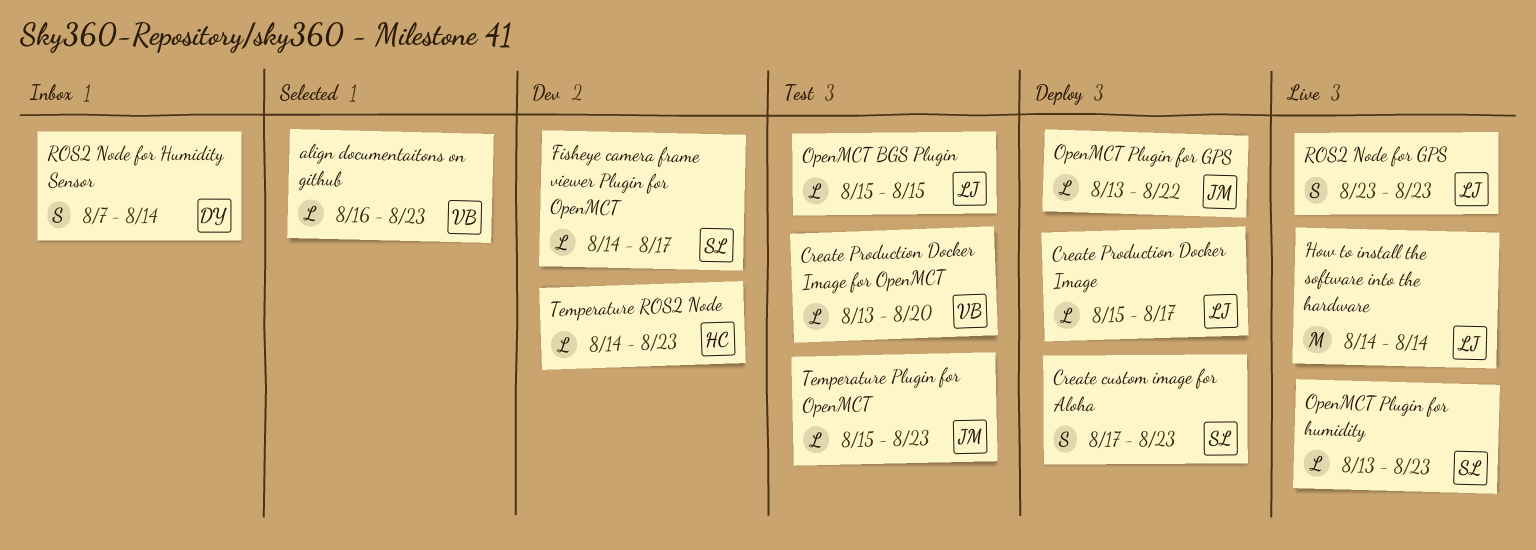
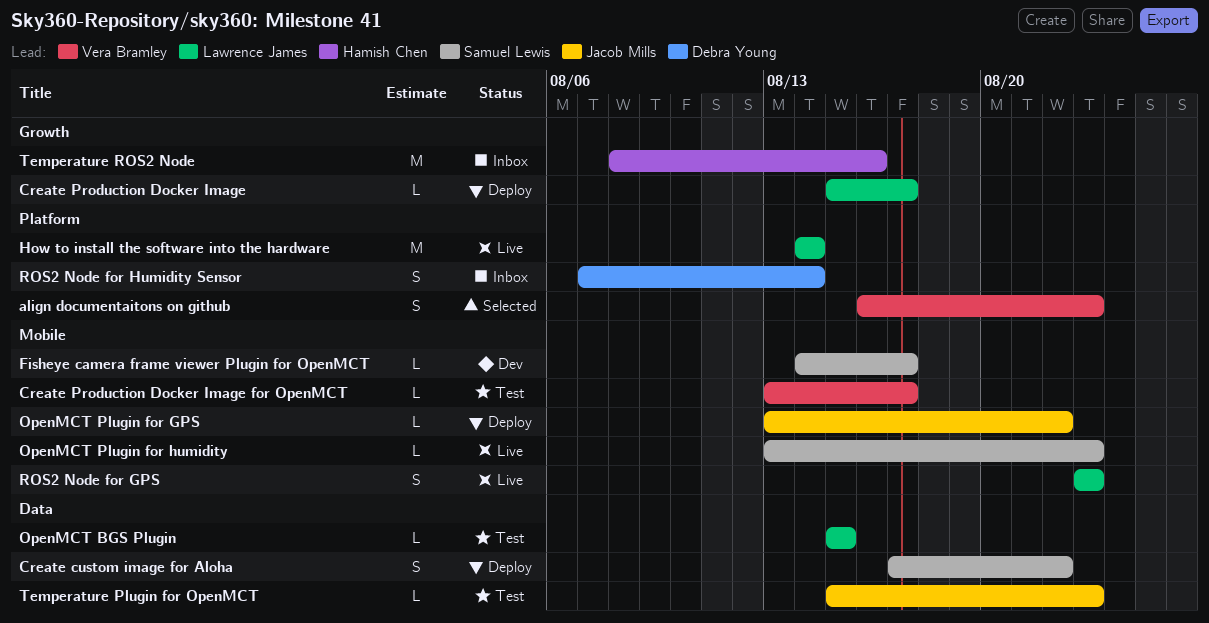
align documentaitons on github, estimate: L -> S
Create custom image for Aloha, due: Aug 23 -> Aug 22
Create Production Docker Image for OpenMCT, due: Aug 20 -> Aug 17
Temperature ROS2 Node, status: Dev -> Inbox
Temperature ROS2 Node, estimate: L -> M
Temperature ROS2 Node, start: Aug 14 -> Aug 8
Temperature ROS2 Node, due: Aug 23 -> Aug 16

